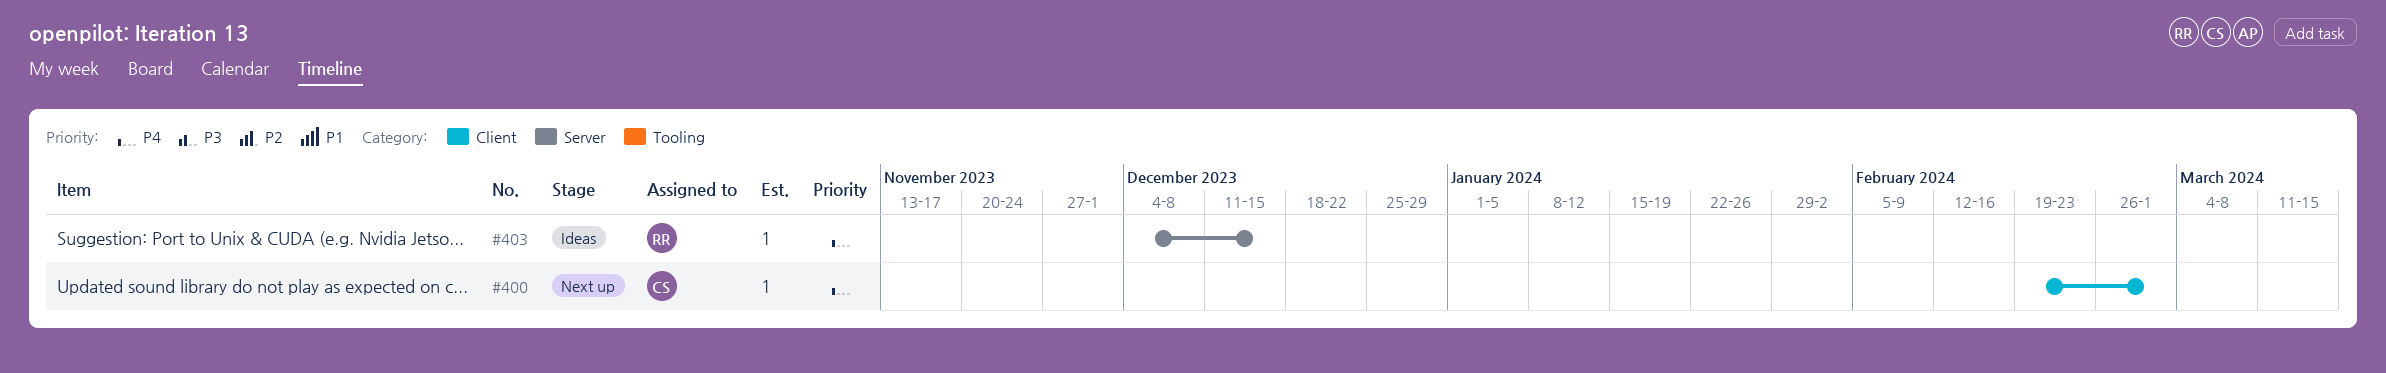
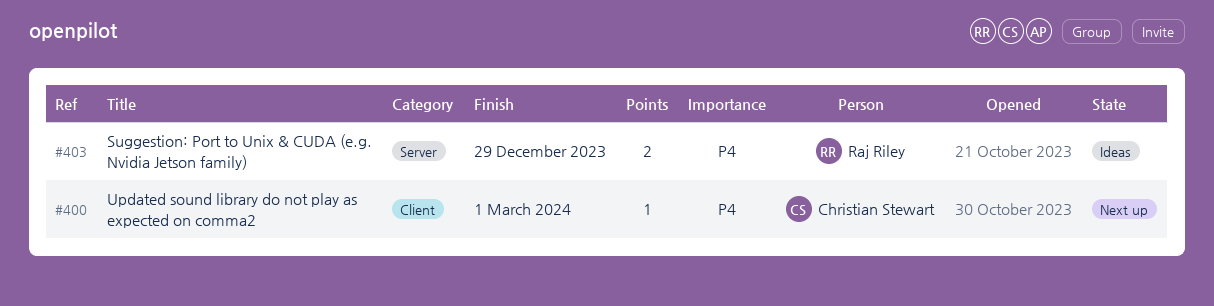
#403, estimate: 1 -> 2
#403, due: Dec 15 -> Dec 29

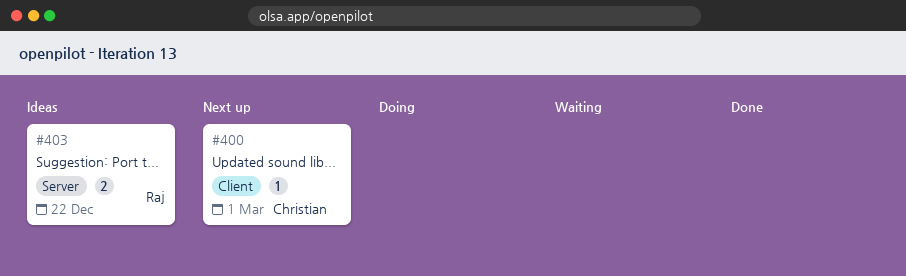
#403, due: Dec 29 -> Dec 22

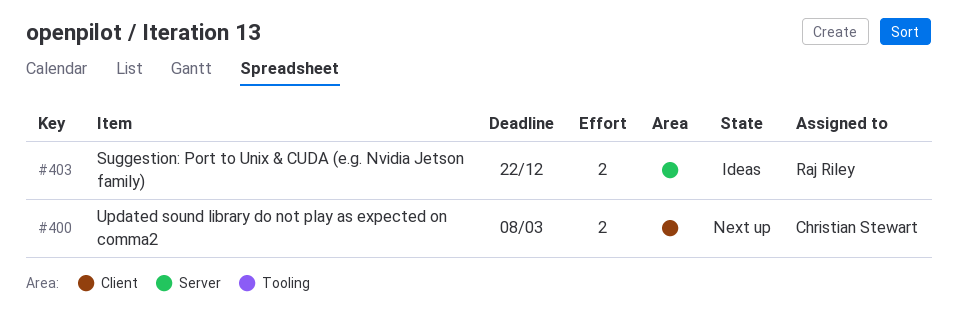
#400, estimate: 1 -> 2
#400, due: Mar 1 -> Mar 8

